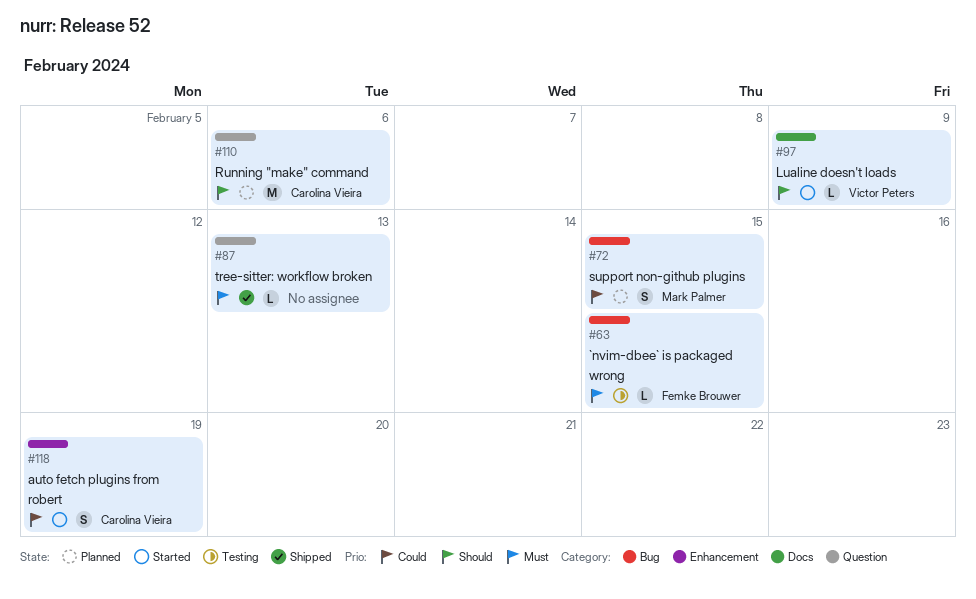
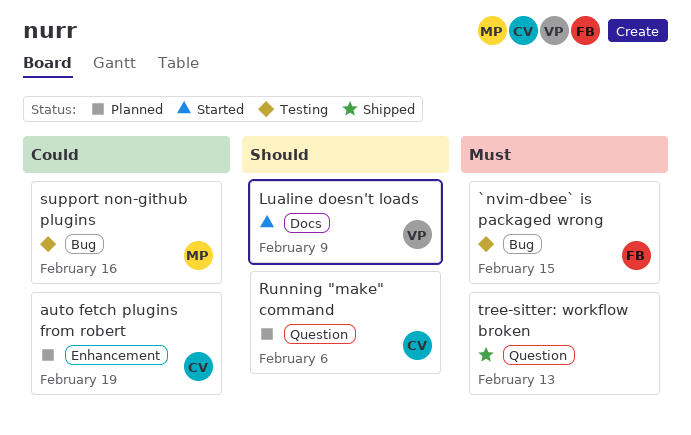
auto fetch plugins from robert, status: Started -> Planned
support non-github plugins, status: Planned -> Testing
support non-github plugins, due: Feb 15 -> Feb 16

